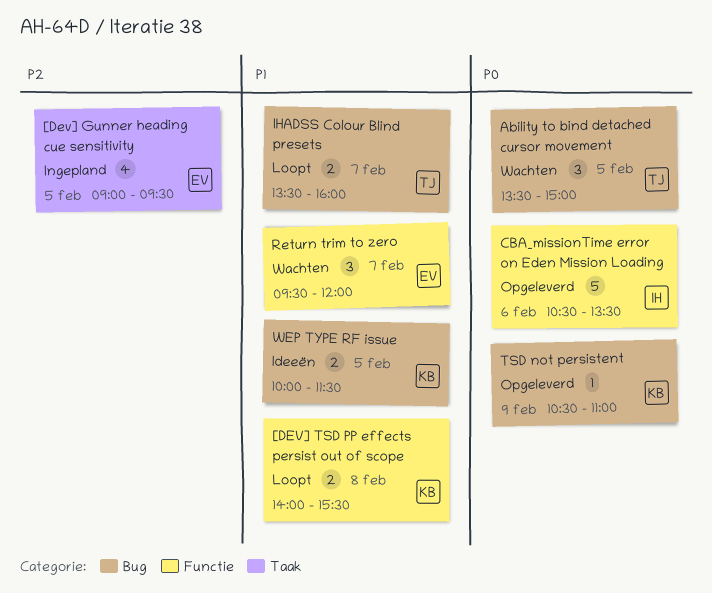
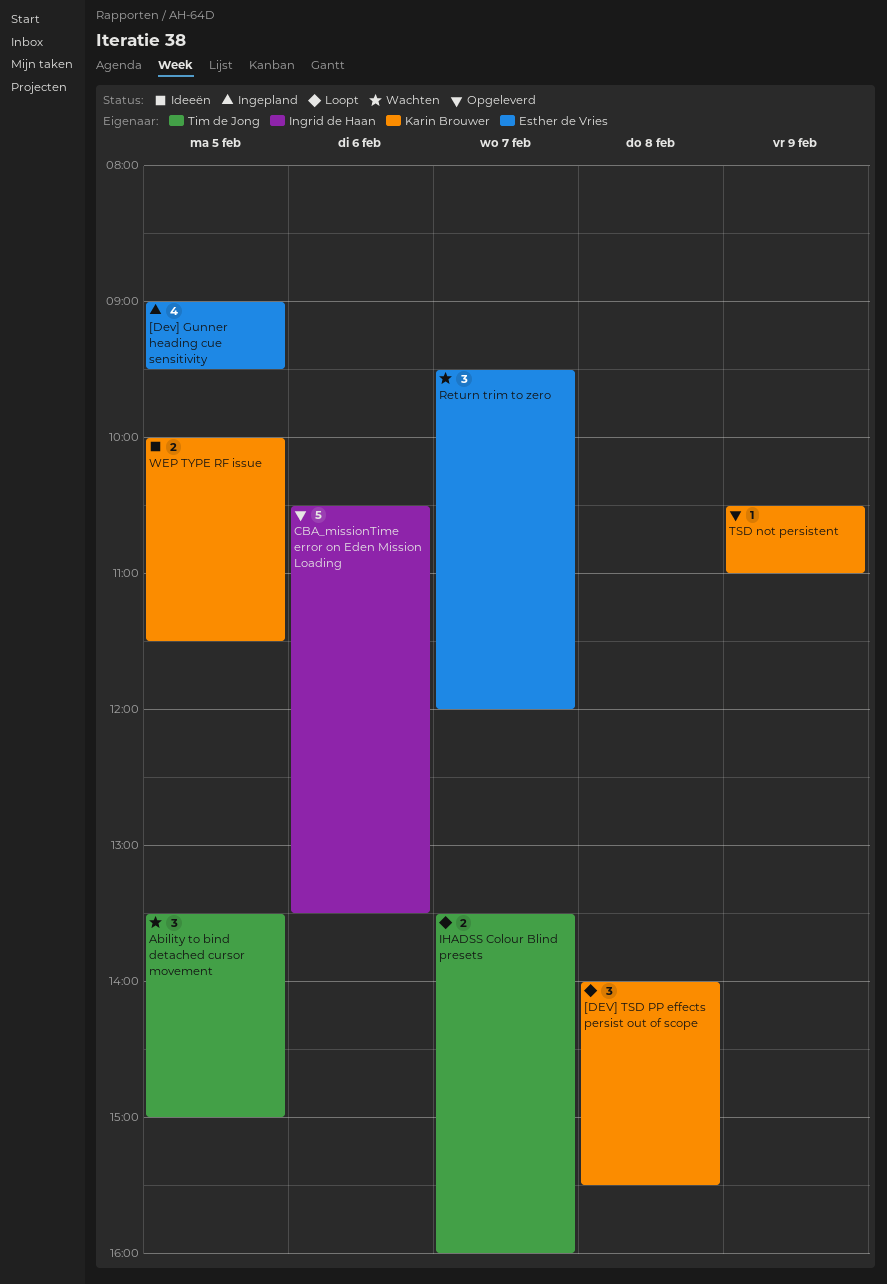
[DEV] TSD PP effects persist out of scope, estimate: 2 -> 3

